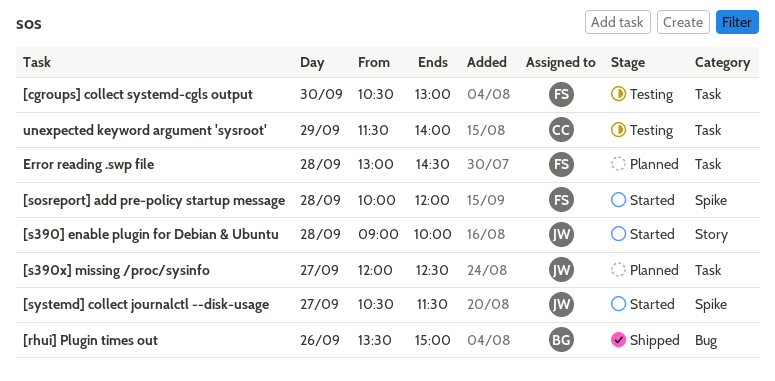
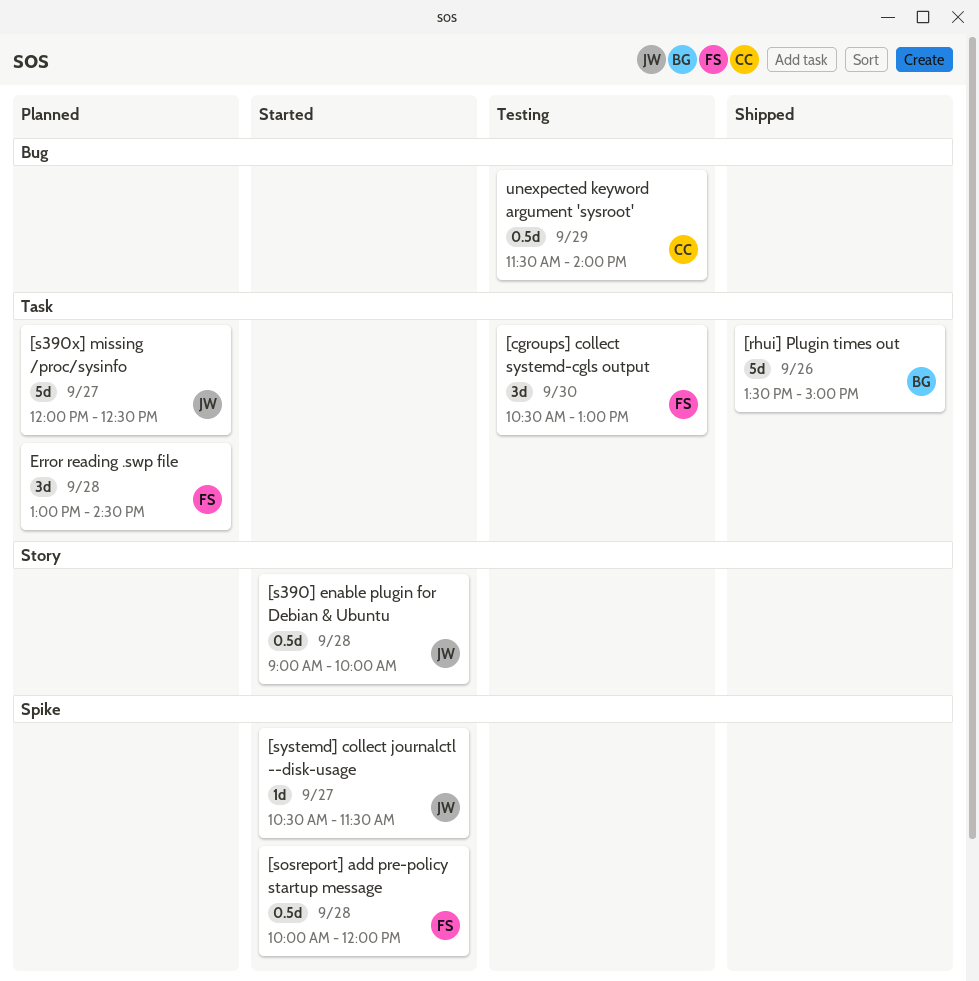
[rhui] Plugin times out, label: Bug -> Task
unexpected keyword argument 'sysroot', label: Task -> Bug

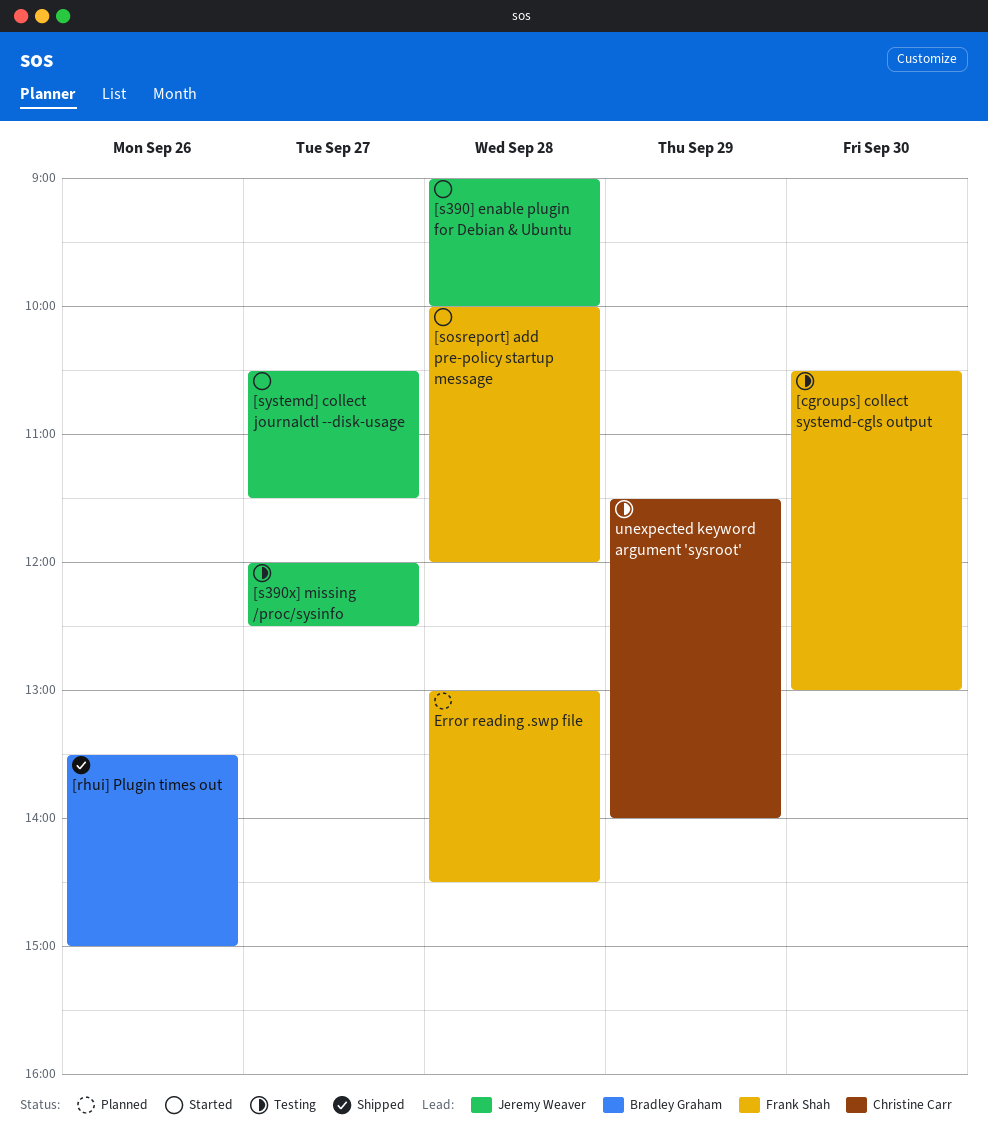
[s390x] missing /proc/sysinfo, status: Planned -> Testing

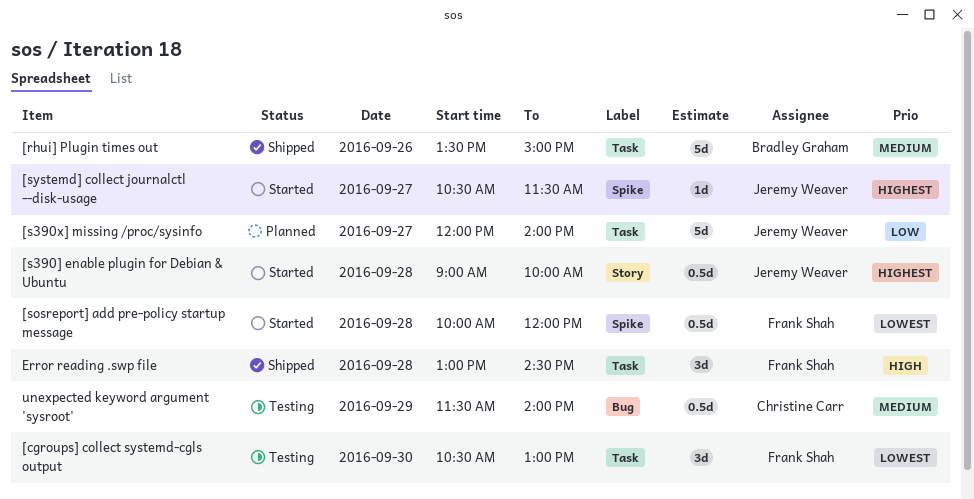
[s390x] missing /proc/sysinfo, status: Testing -> Planned
[s390x] missing /proc/sysinfo, ends: 12:30 -> 14:00
Error reading .swp file, status: Planned -> Shipped

